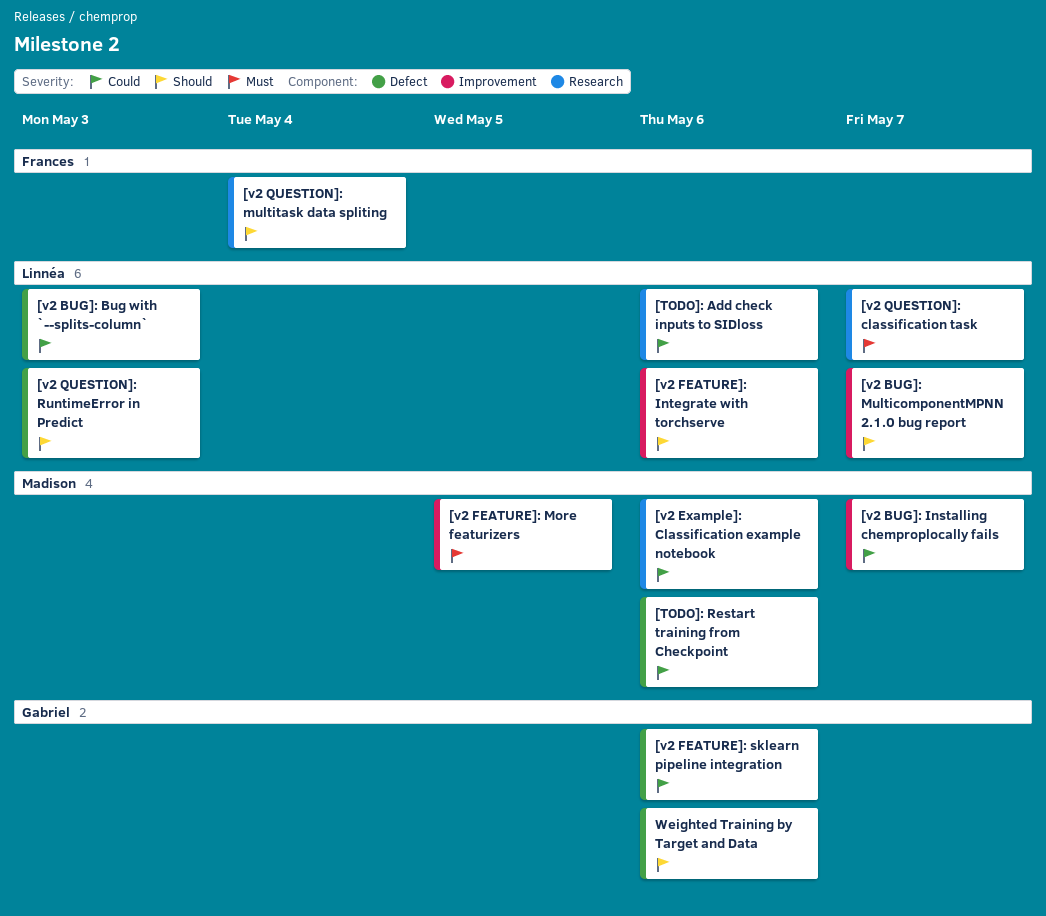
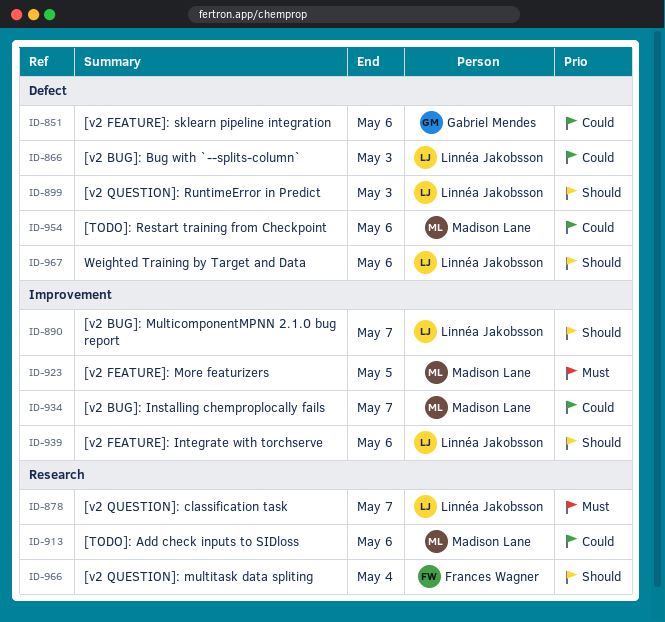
[TODO]: Add check inputs to SIDloss, owner: Linnéa Jakobsson -> Madison Lane
[v2 Example]: Classification example notebook: present -> none
Weighted Training by Target and Data, owner: Gabriel Mendes -> Linnéa Jakobsson

